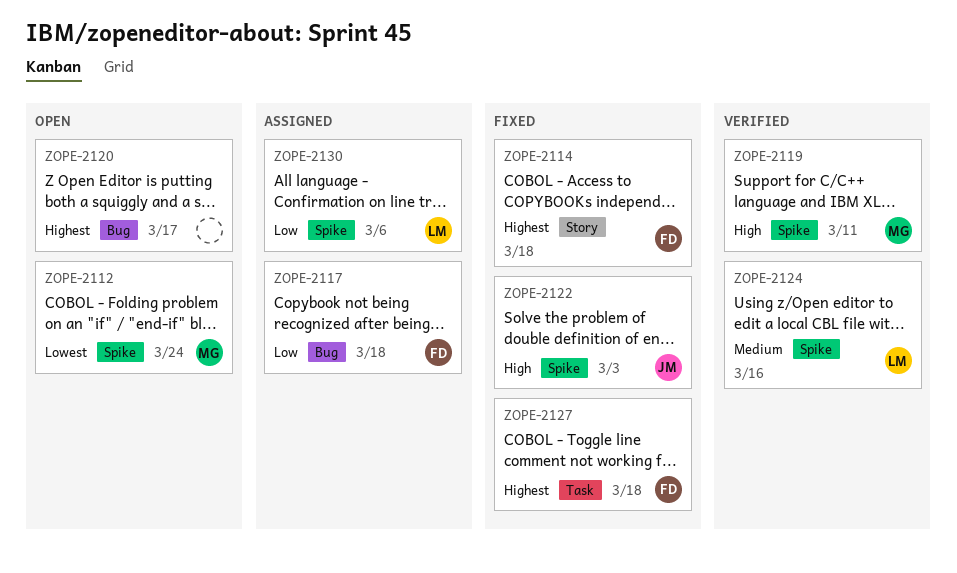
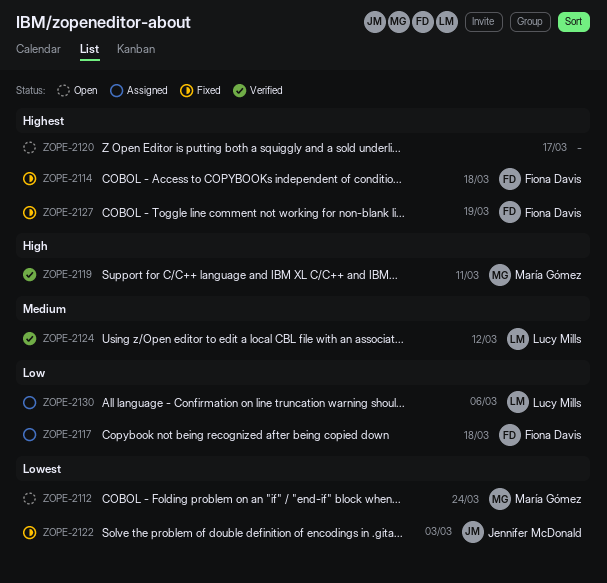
ZOPE-2122, priority: High -> Lowest
ZOPE-2124, due: Mar 16 -> Mar 12
ZOPE-2127, due: Mar 18 -> Mar 19

